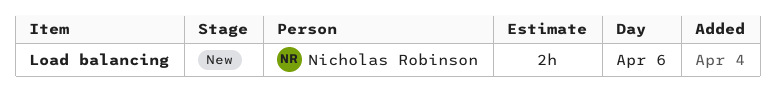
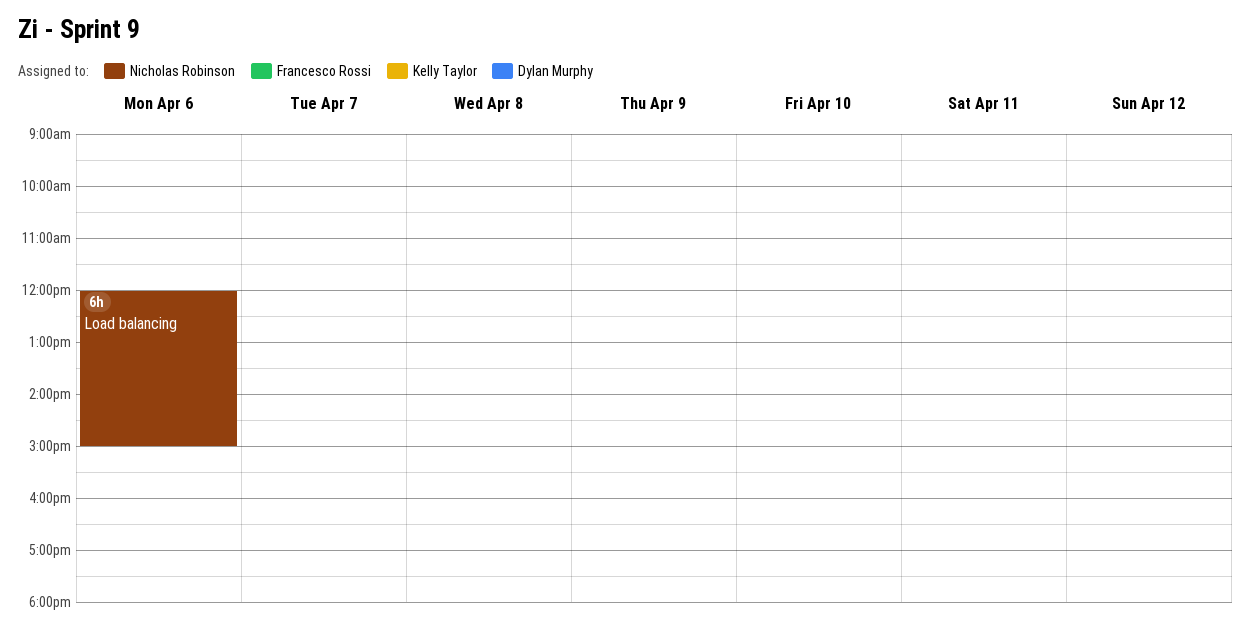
Load balancing, estimate: 2h -> 6h

